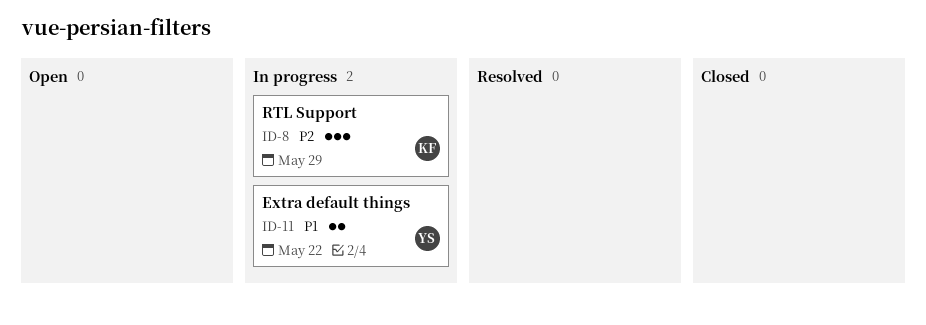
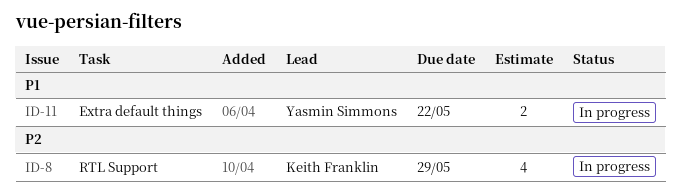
ID-8, estimate: 3 -> 4

